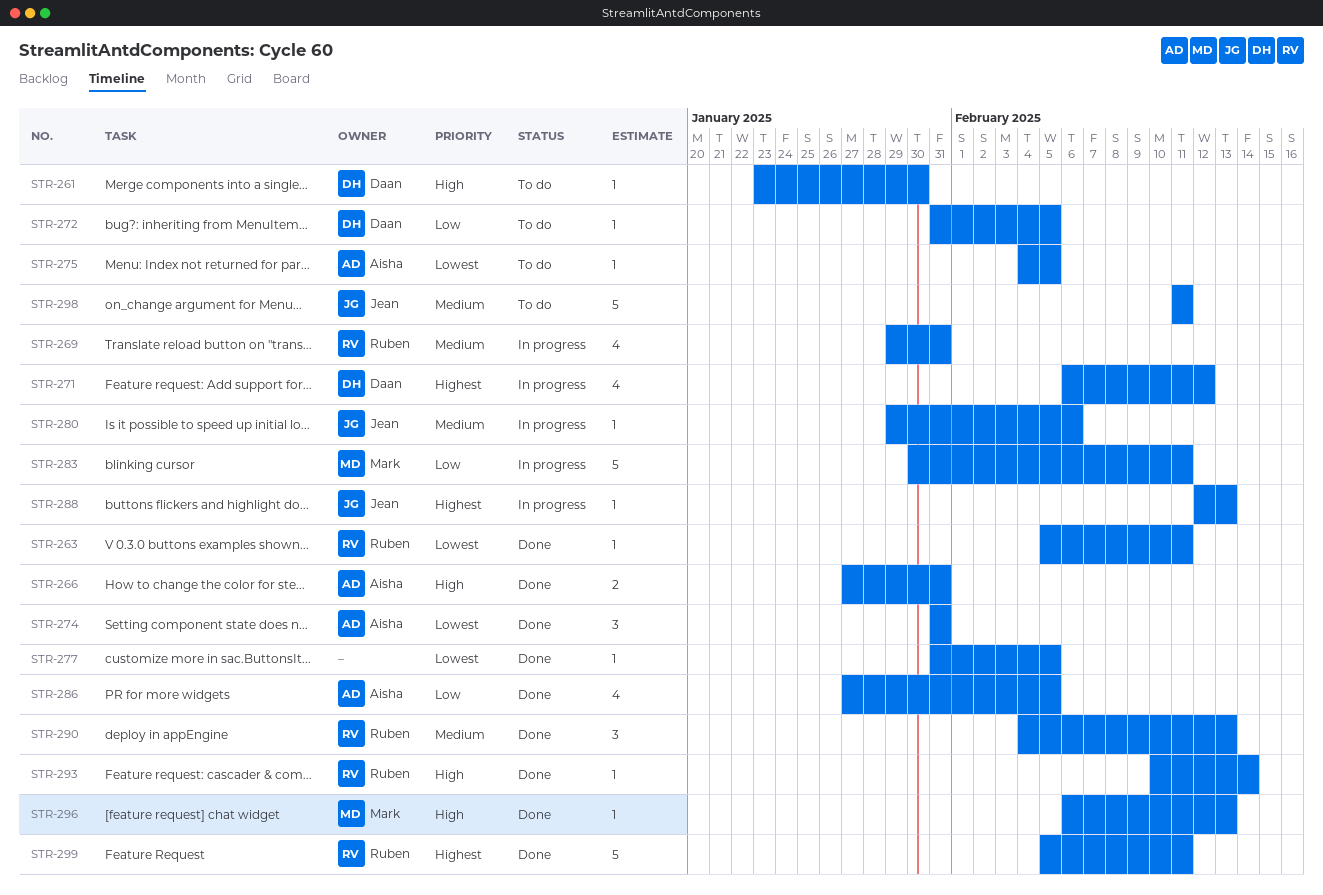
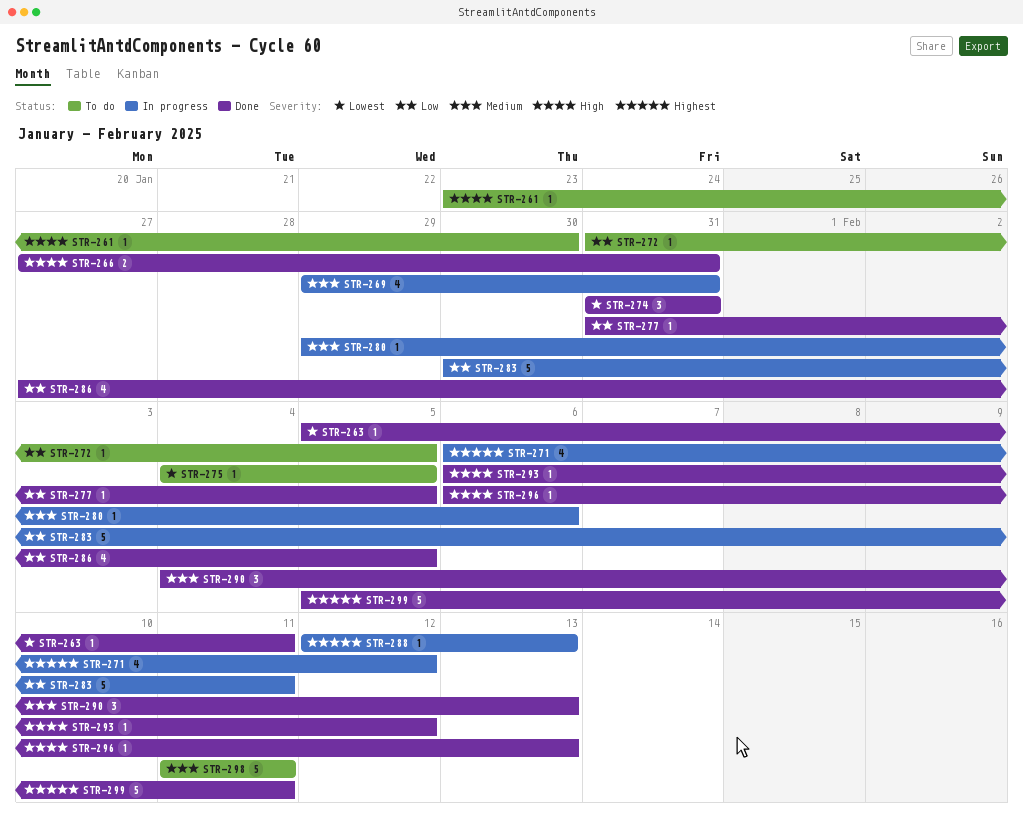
STR-277, priority: Lowest -> Low
STR-293, start: Feb 10 -> Feb 6
STR-293, due: Feb 14 -> Feb 12

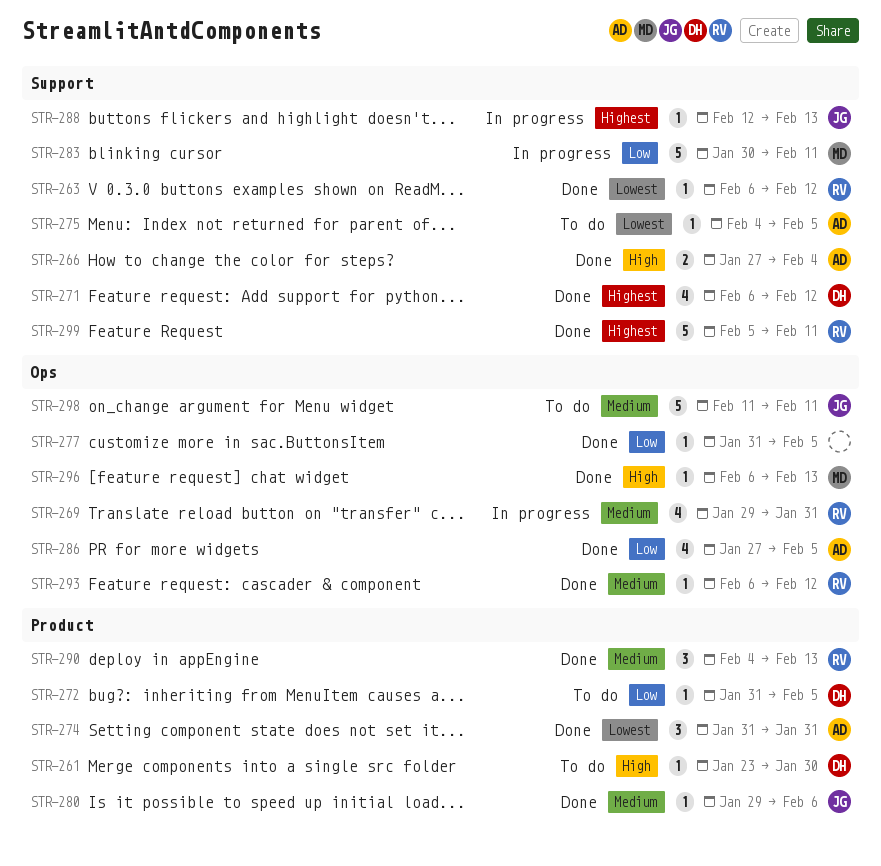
STR-263, start: Feb 5 -> Feb 6
STR-263, due: Feb 11 -> Feb 12
STR-266, due: Jan 31 -> Feb 4
STR-271, status: In progress -> Done
STR-280, status: In progress -> Done
STR-293, priority: High -> Medium

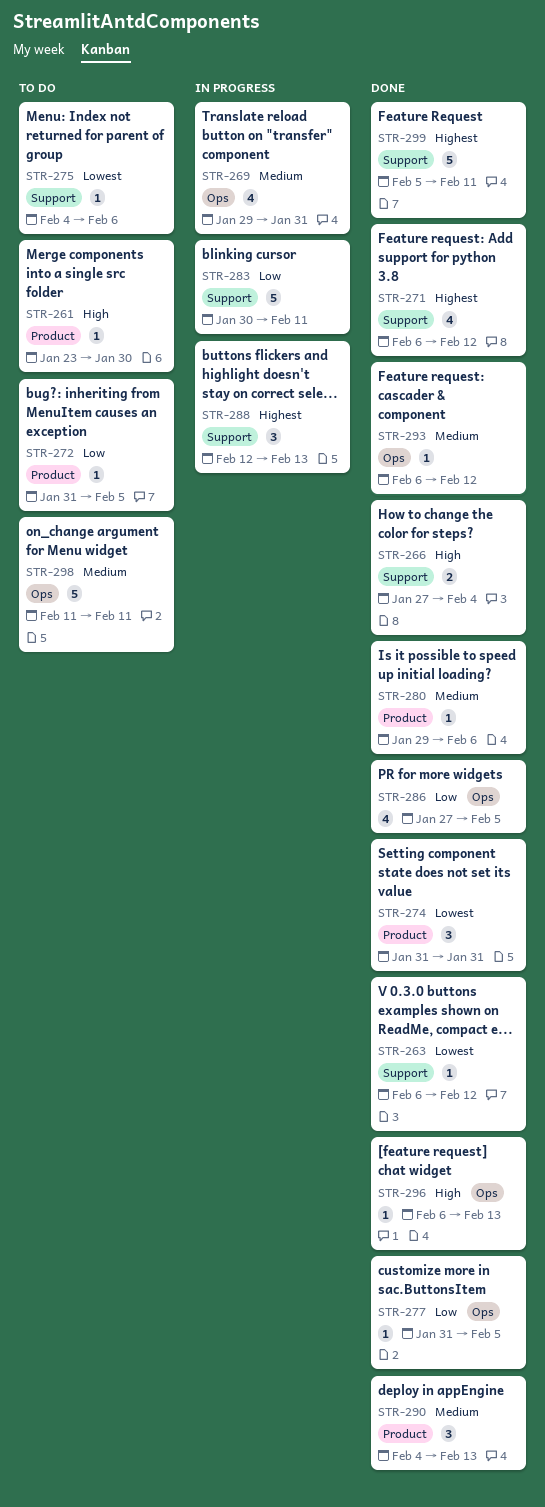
STR-275, due: Feb 5 -> Feb 6
STR-288, estimate: 1 -> 3

